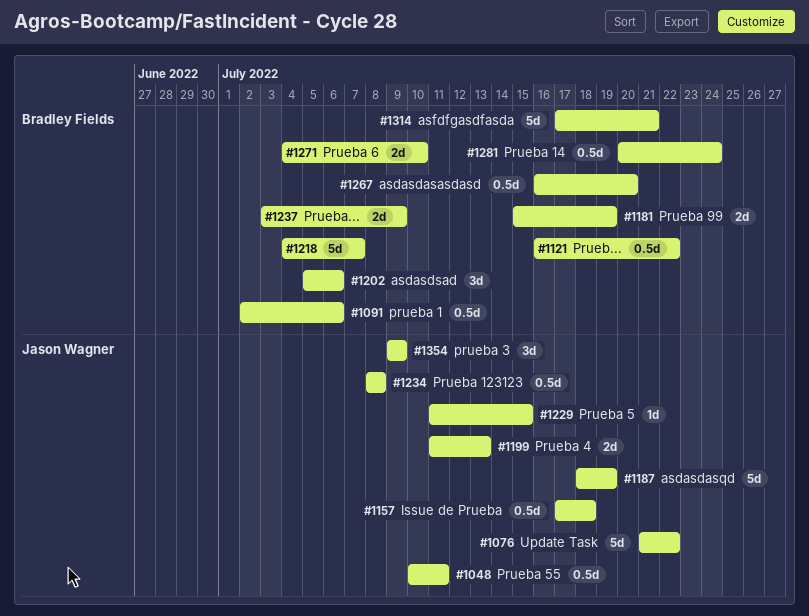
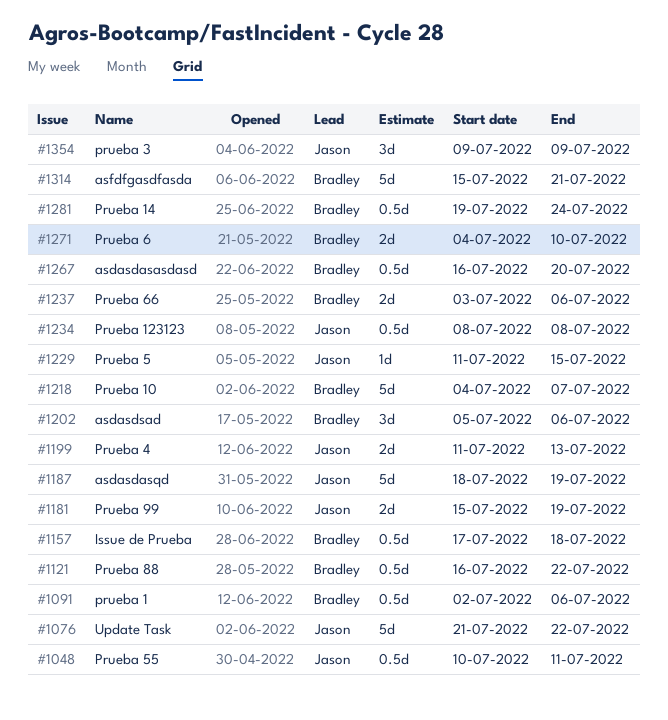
#1157, owner: Jason Wagner -> Bradley Fields
#1181, owner: Bradley Fields -> Jason Wagner
#1237, due: Jul 9 -> Jul 6
#1281, start: Jul 20 -> Jul 19
#1314, start: Jul 17 -> Jul 15

